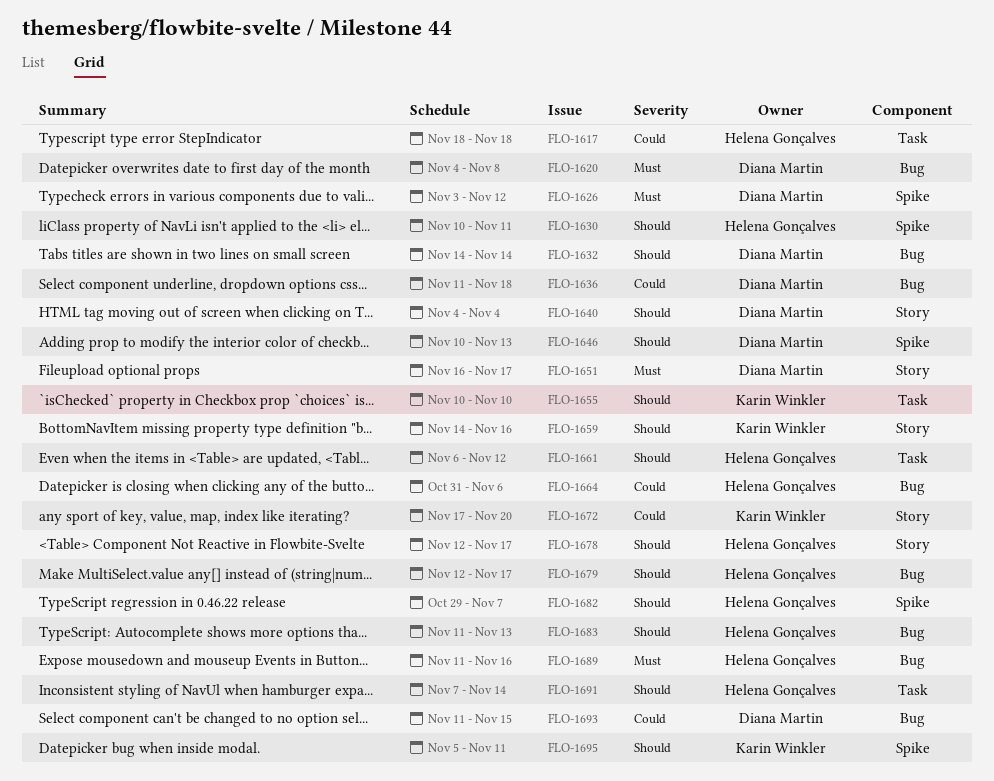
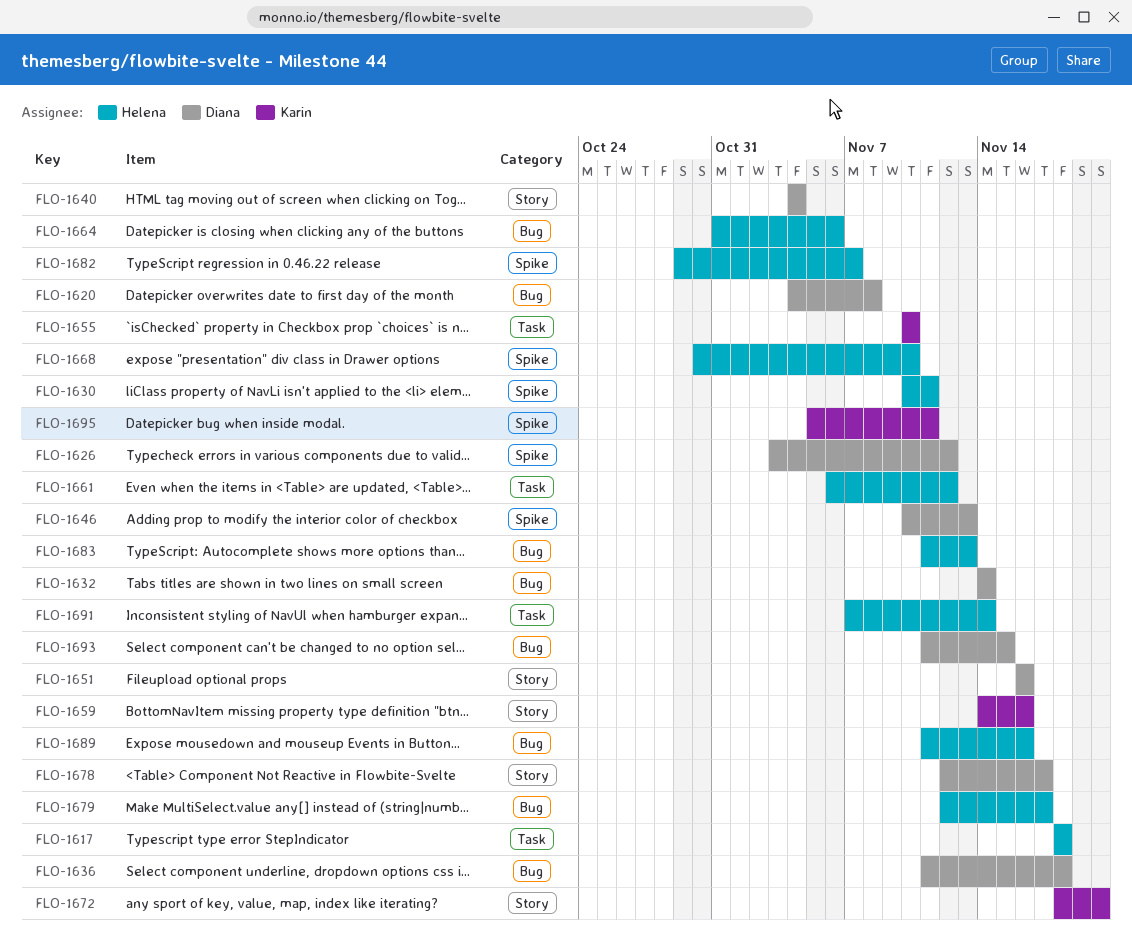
FLO-1651, due: Nov 17 -> Nov 16
FLO-1668: none -> present
FLO-1672, start: Nov 17 -> Nov 18
FLO-1678, owner: Helena Gonçalves -> Diana Martin

